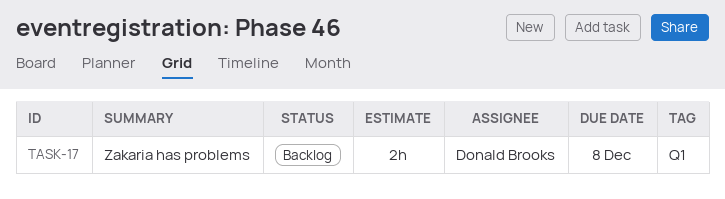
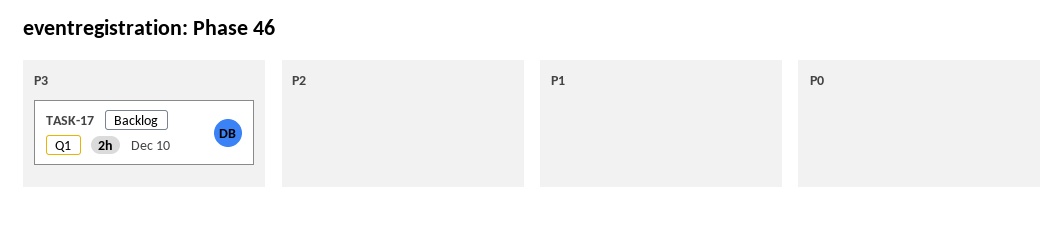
TASK-17, due: Dec 8 -> Dec 10

